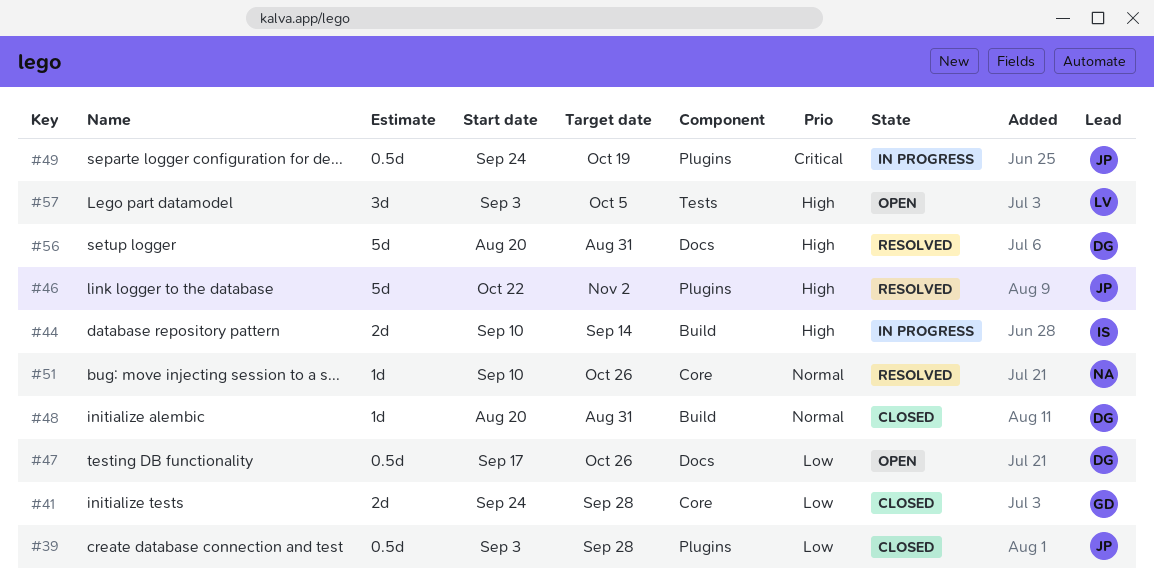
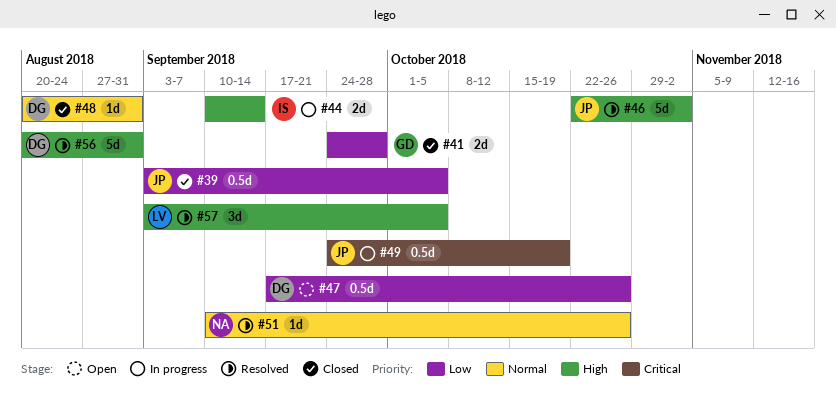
#39, due: Sep 28 -> Oct 5
#57, status: Open -> Resolved

